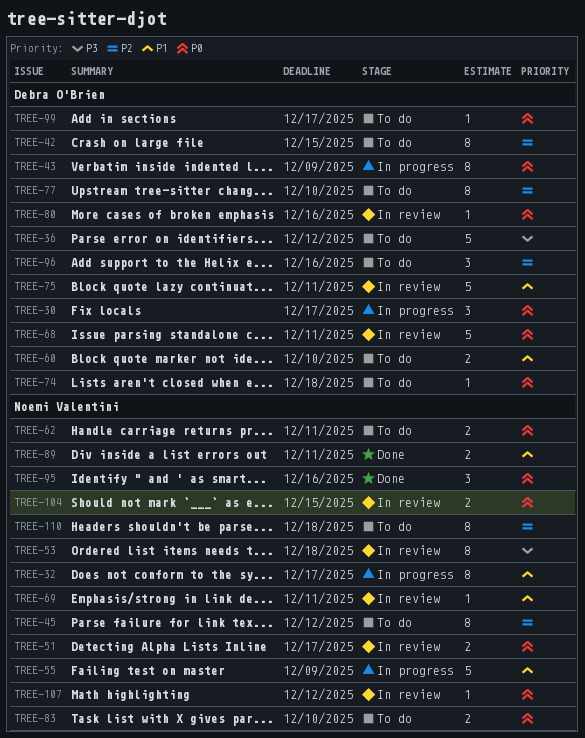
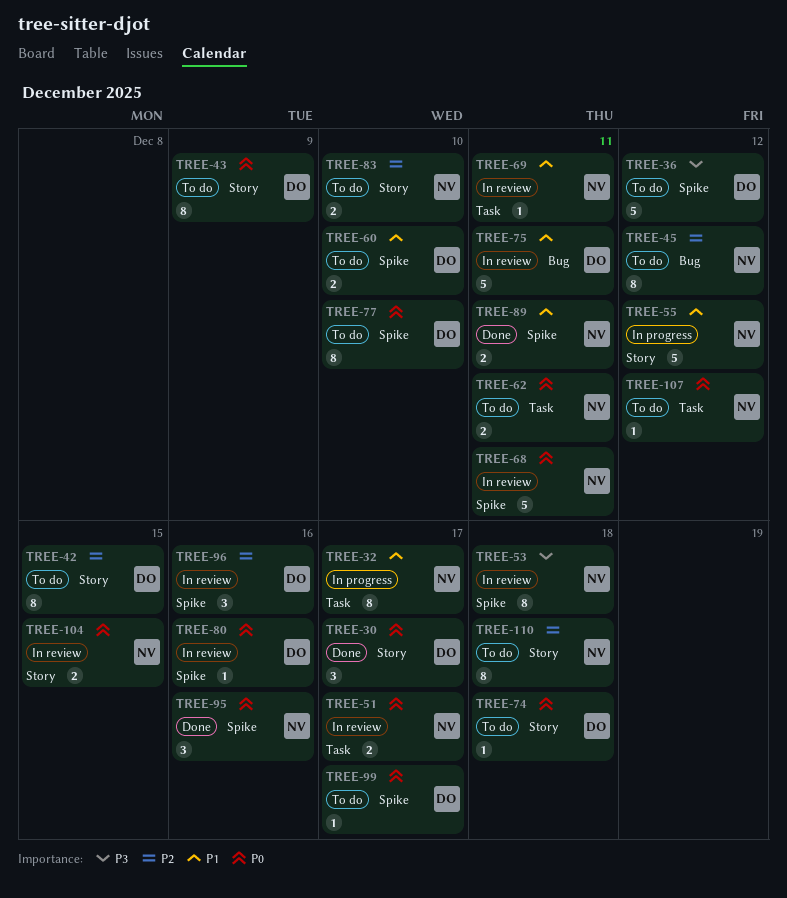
TREE-30, status: In progress -> Done
TREE-43, status: In progress -> To do
TREE-55, due: Dec 9 -> Dec 12
TREE-68, owner: Debra O'Brien -> Noemi Valentini
TREE-77, priority: P2 -> P0
TREE-83, priority: P0 -> P2
TREE-96, status: To do -> In review
TREE-107, status: In review -> To do

